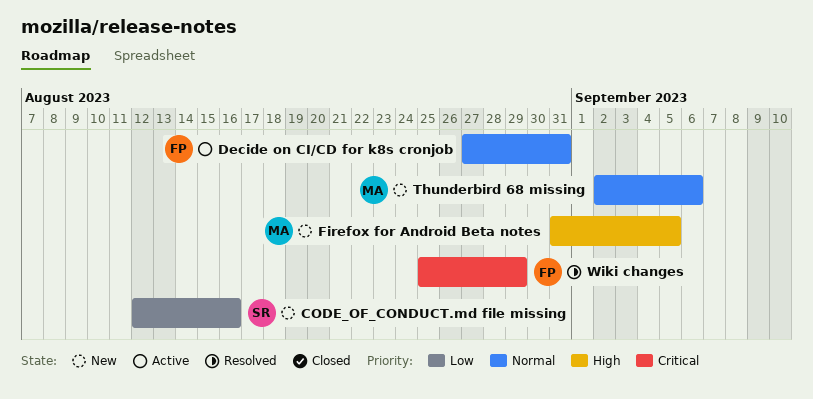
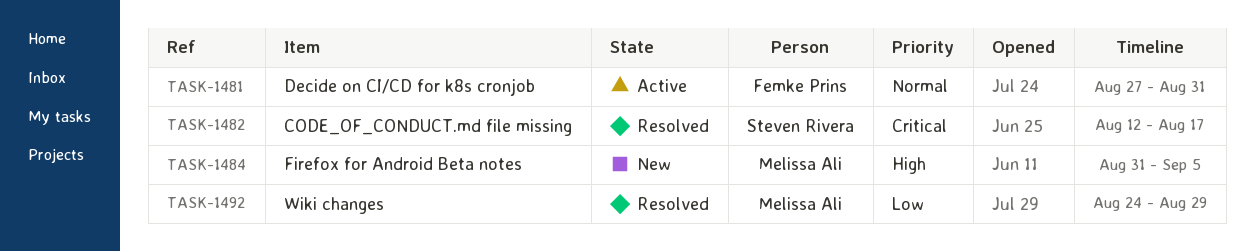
CODE_OF_CONDUCT.md file missing, status: New -> Resolved
CODE_OF_CONDUCT.md file missing, priority: Low -> Critical
CODE_OF_CONDUCT.md file missing, due: Aug 16 -> Aug 17
Thunderbird 68 missing: present -> none
Wiki changes, owner: Femke Prins -> Melissa Ali
Wiki changes, priority: Critical -> Low
Wiki changes, start: Aug 25 -> Aug 24

